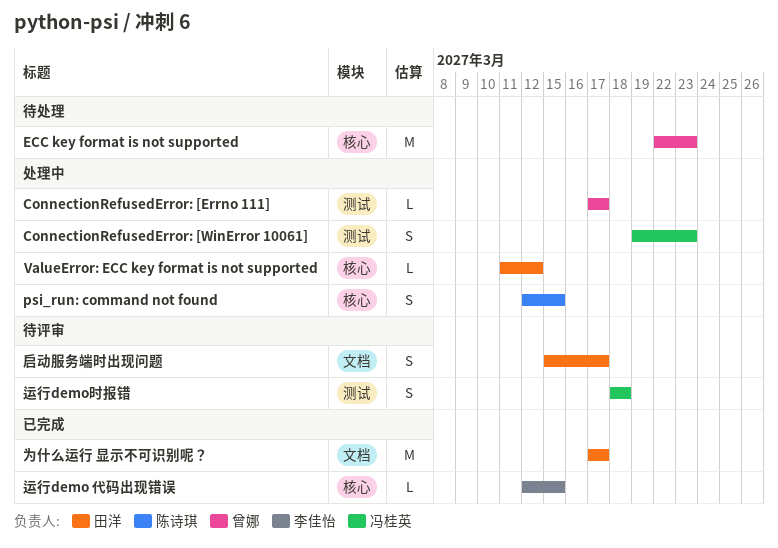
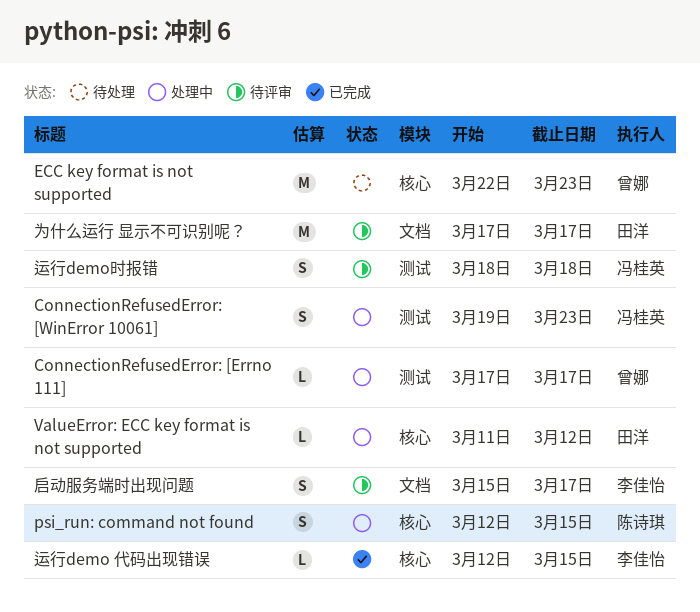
为什么运行 显示不可识别呢？, status: 已完成 -> 待评审
启动服务端时出现问题, owner: 田洋 -> 李佳怡

